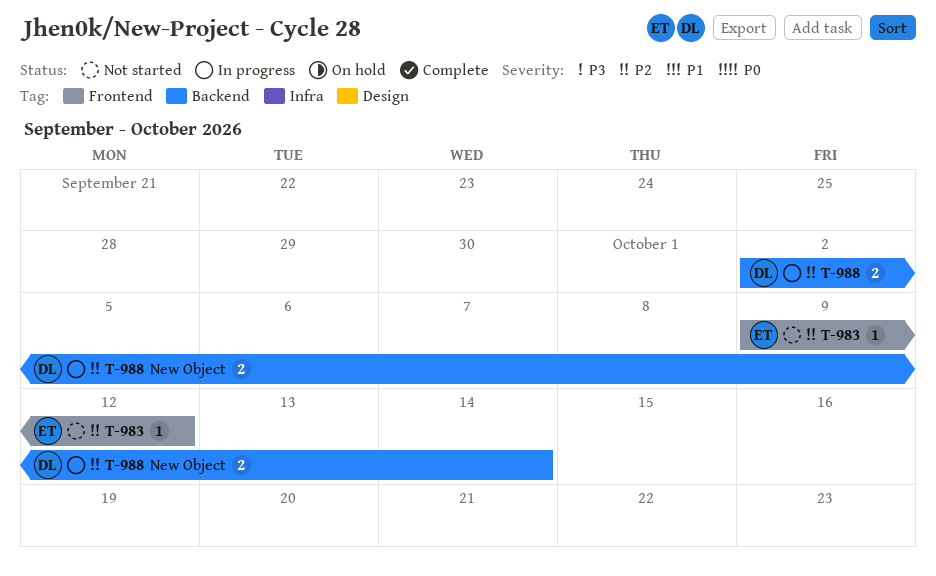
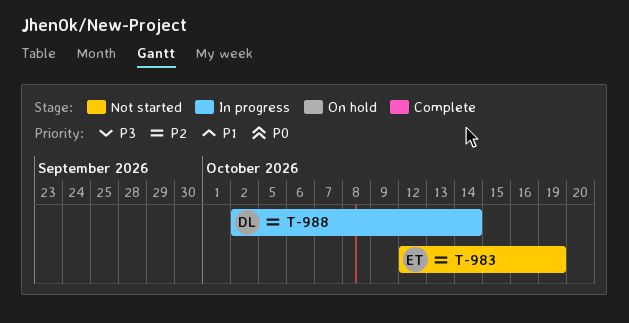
T-983, start: Oct 9 -> Oct 12
T-983, due: Oct 12 -> Oct 19

